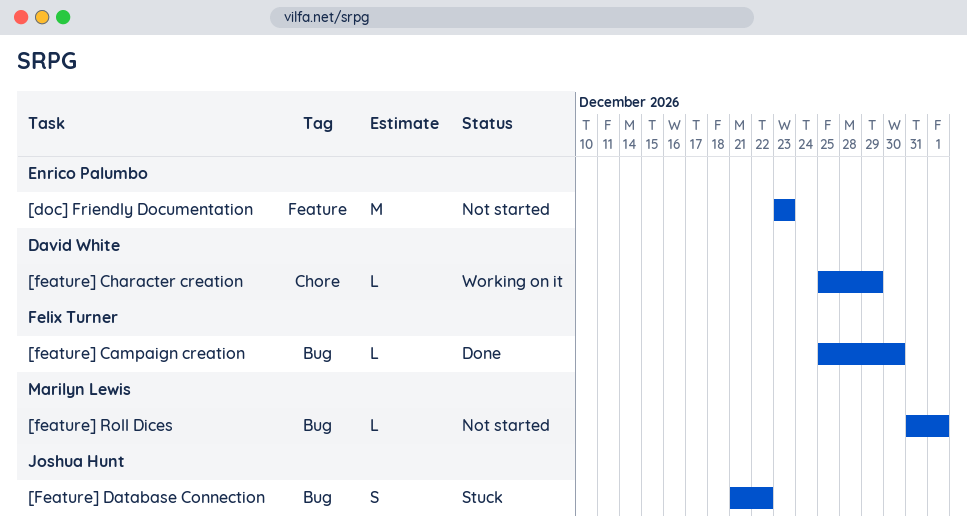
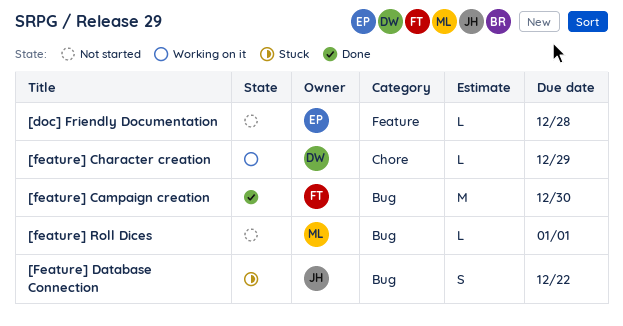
[doc] Friendly Documentation, estimate: M -> L
[doc] Friendly Documentation, due: Dec 23 -> Dec 28
[feature] Campaign creation, estimate: L -> M

